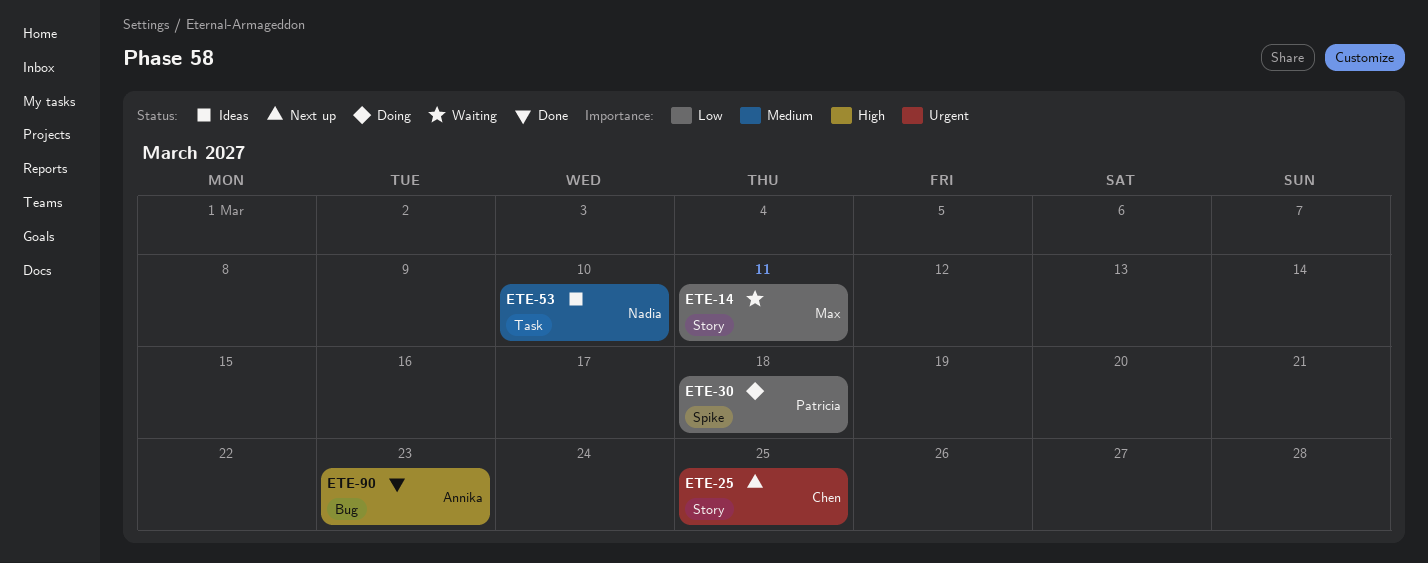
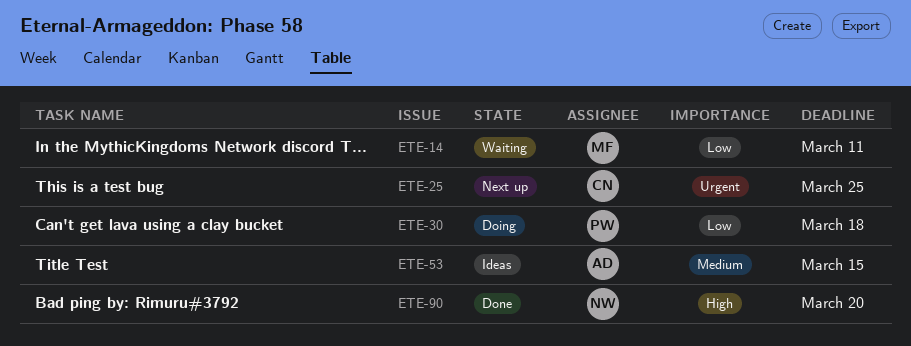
ETE-53, owner: Nadia -> Annika
ETE-53, due: Mar 10 -> Mar 15
ETE-90, owner: Annika -> Nadia
ETE-90, due: Mar 23 -> Mar 20

